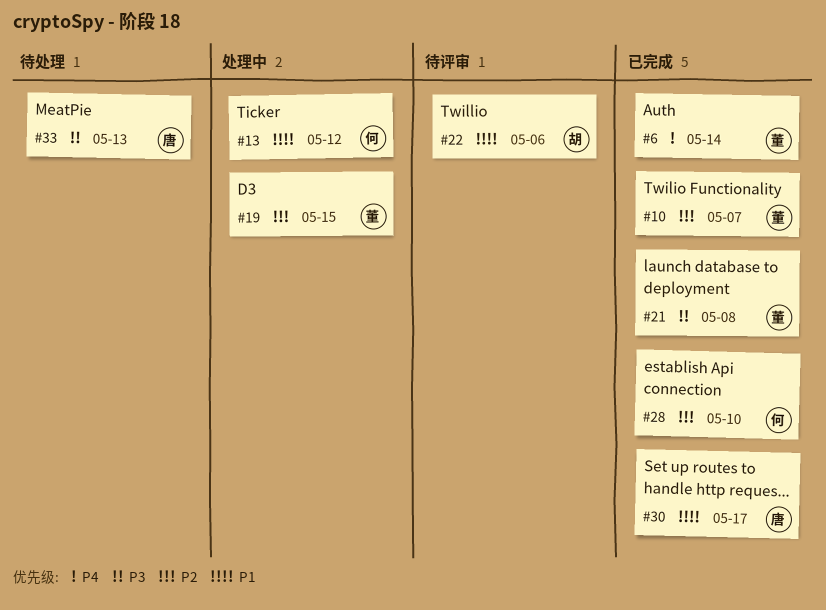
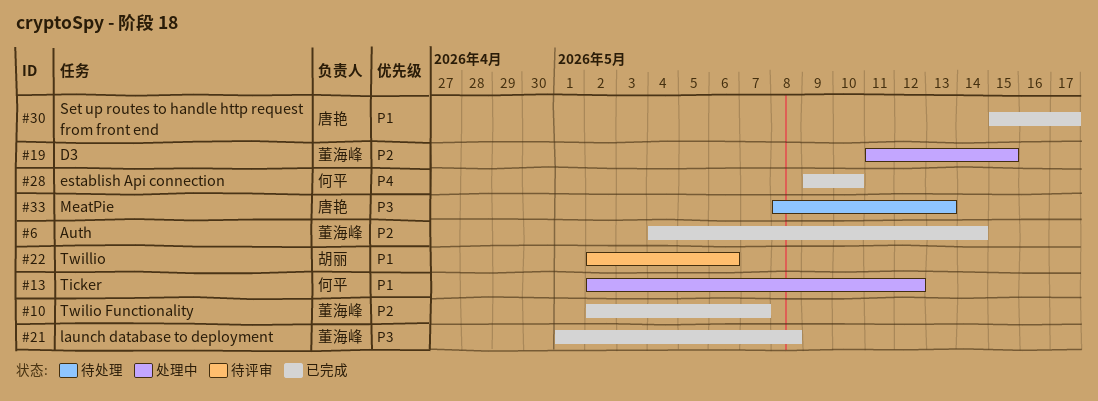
#6, priority: P4 -> P2
#28, priority: P2 -> P4

